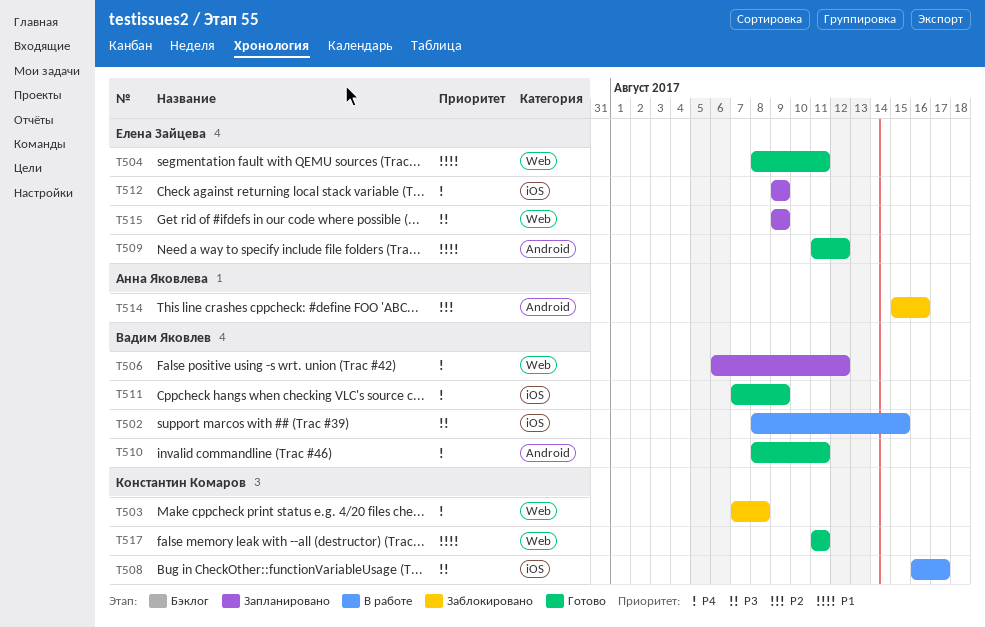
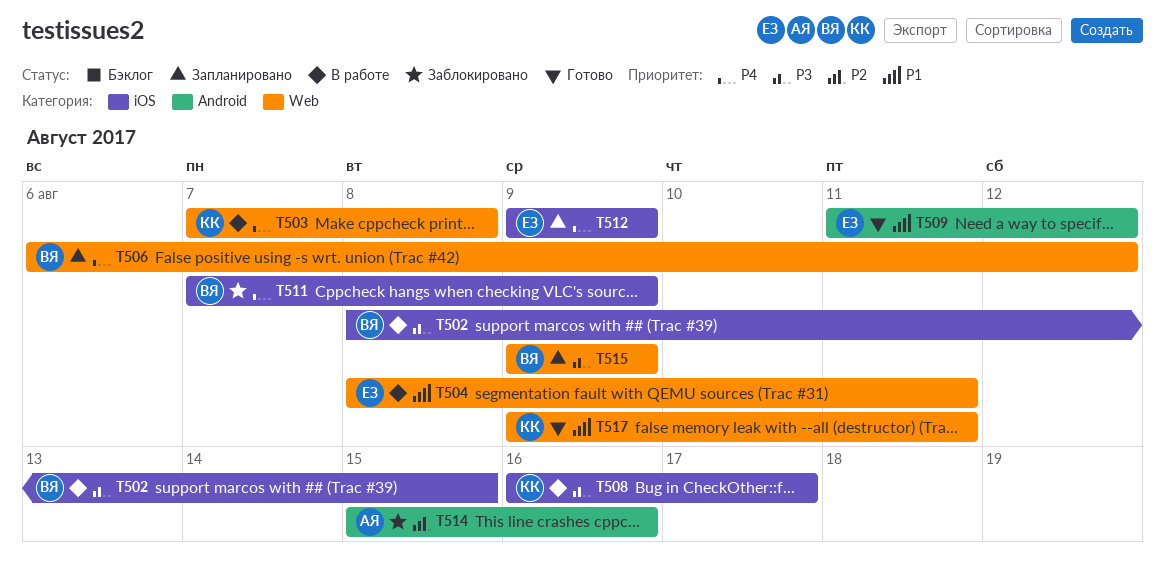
T503, status: Заблокировано -> В работе
T504, status: Готово -> В работе
T510: present -> none
T511, status: Готово -> Заблокировано
T515, owner: Елена Зайцева -> Вадим Яковлев
T517, start: Aug 11 -> Aug 9

